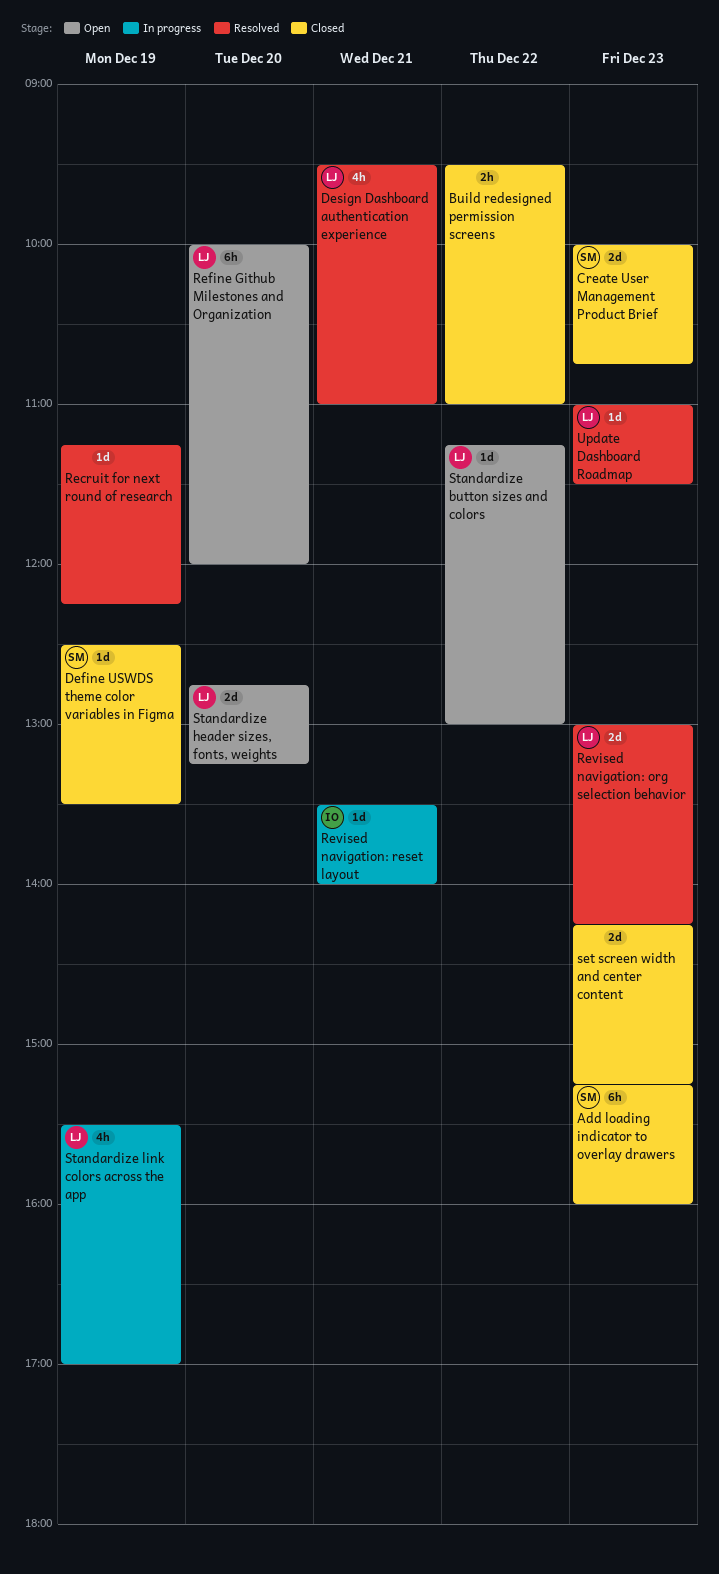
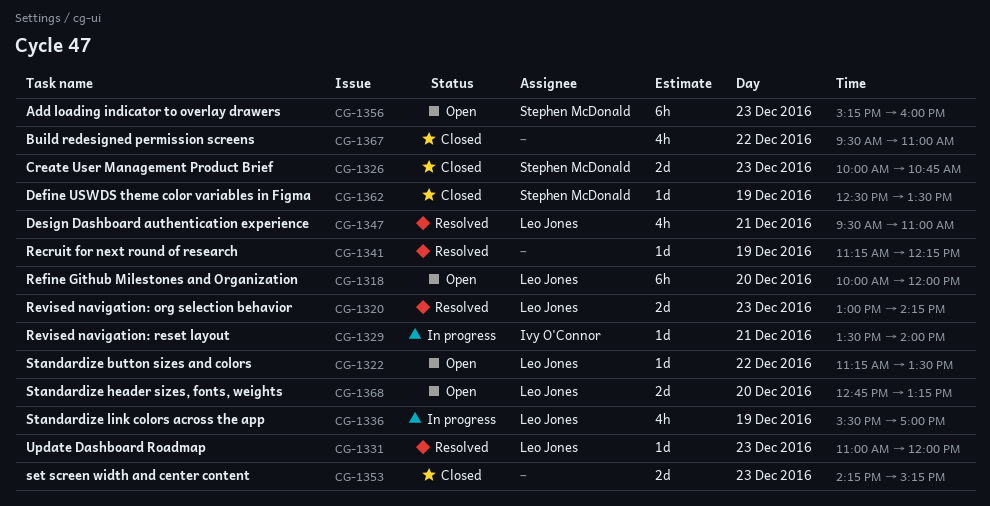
Add loading indicator to overlay drawers, status: Closed -> Open
Build redesigned permission screens, estimate: 2h -> 4h
Standardize button sizes and colors, ends: 13:00 -> 13:30
Update Dashboard Roadmap, ends: 11:30 -> 12:00

